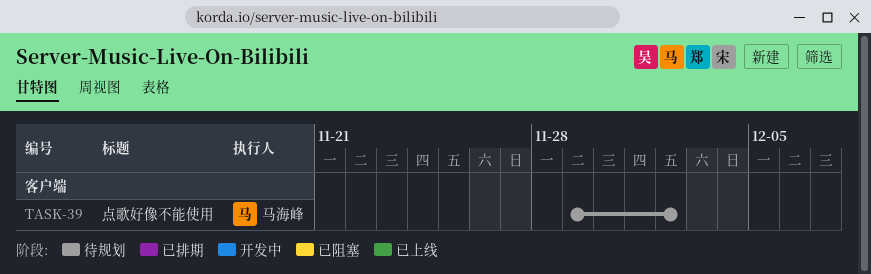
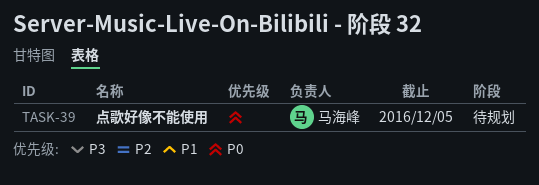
TASK-39, due: Dec 2 -> Dec 5

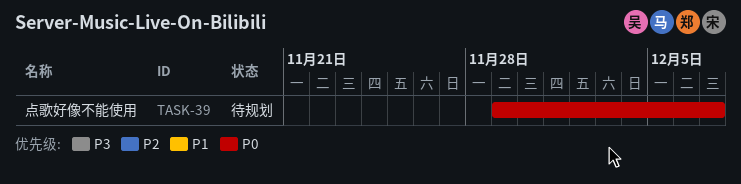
TASK-39, due: Dec 5 -> Dec 7

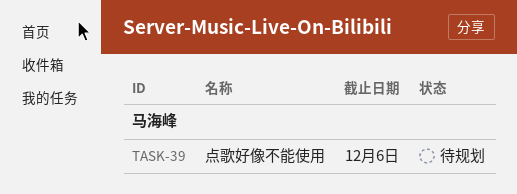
TASK-39, due: Dec 7 -> Dec 6

